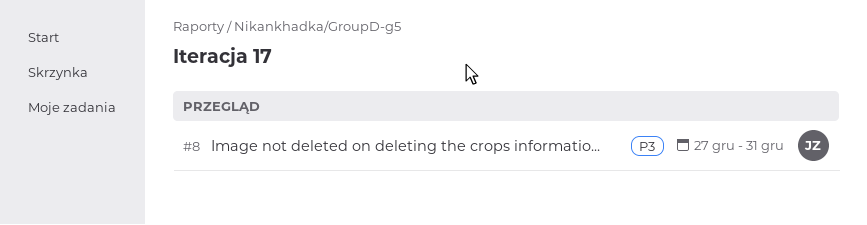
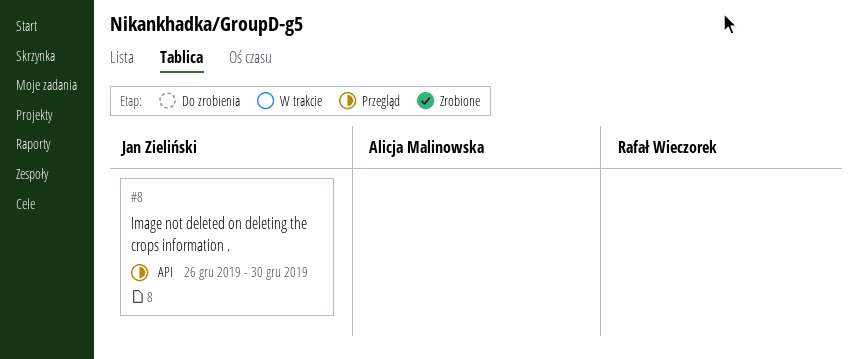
#8, start: Dec 27 -> Dec 26
#8, due: Dec 31 -> Dec 30

